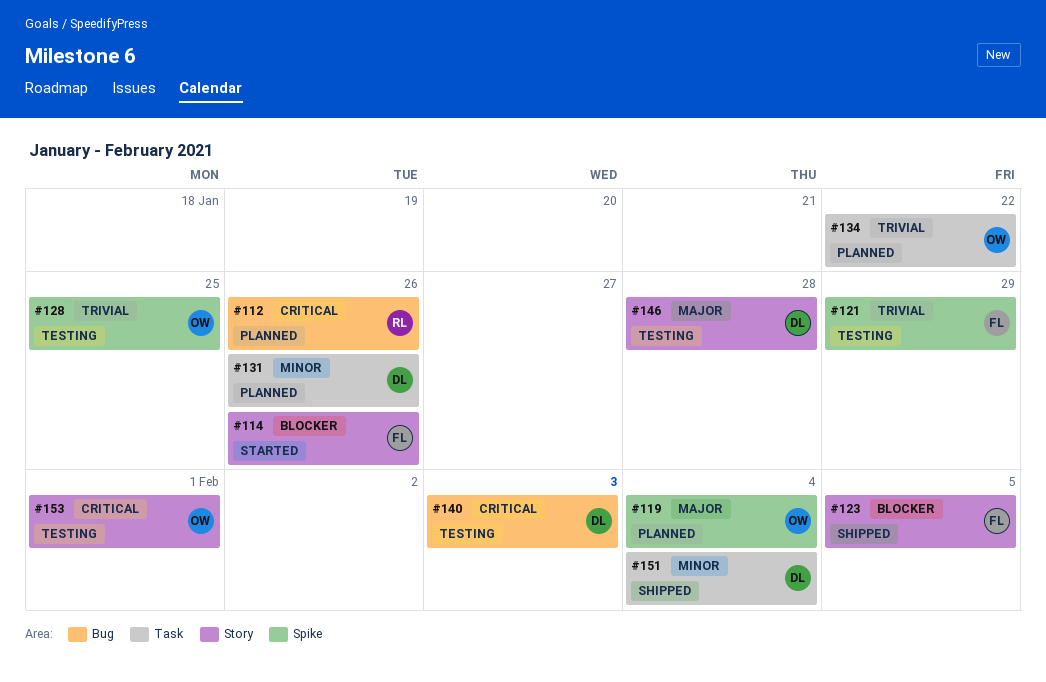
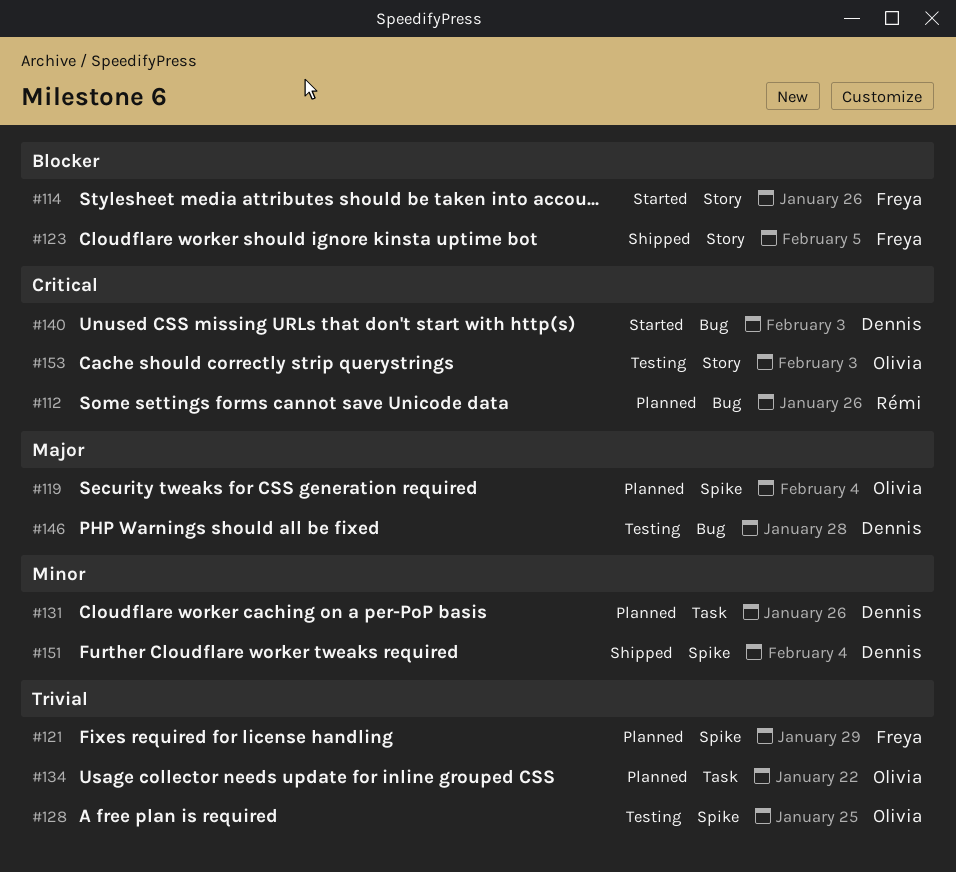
#121, status: Testing -> Planned
#140, status: Testing -> Started
#146, label: Story -> Bug
#151, label: Task -> Spike
#153, due: Feb 1 -> Feb 3

